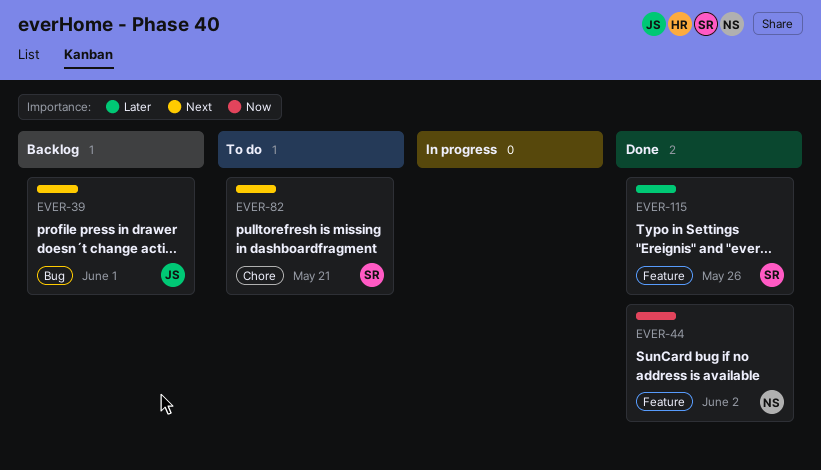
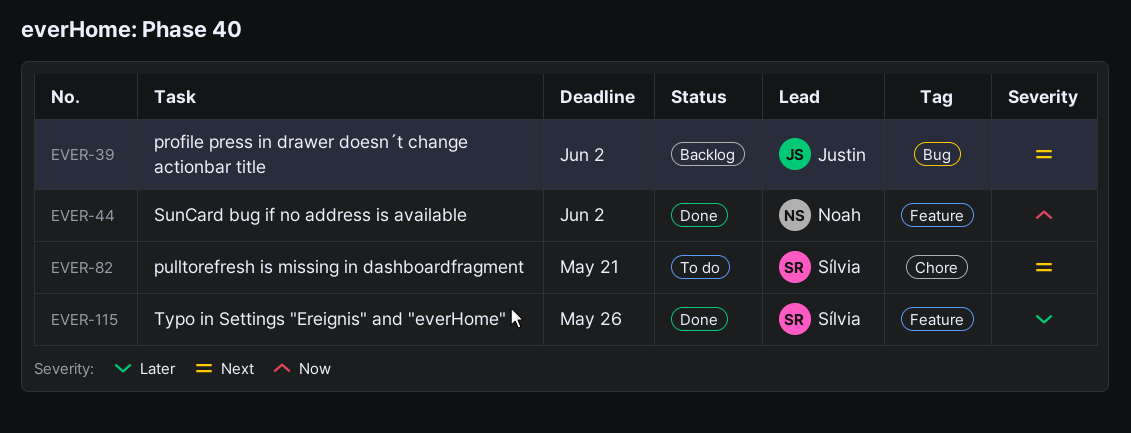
EVER-39, due: Jun 1 -> Jun 2

